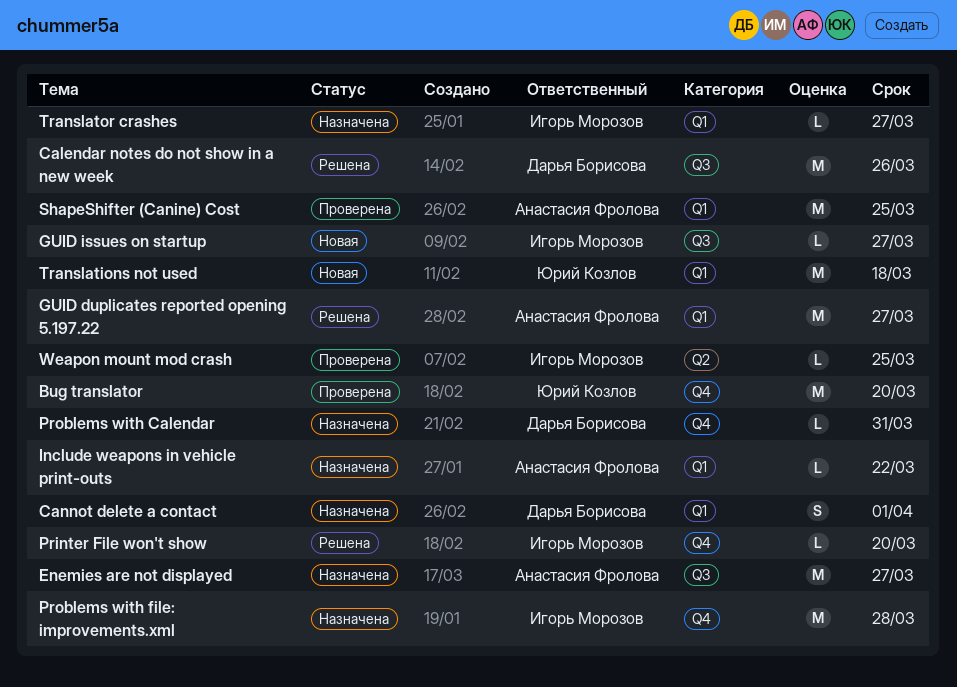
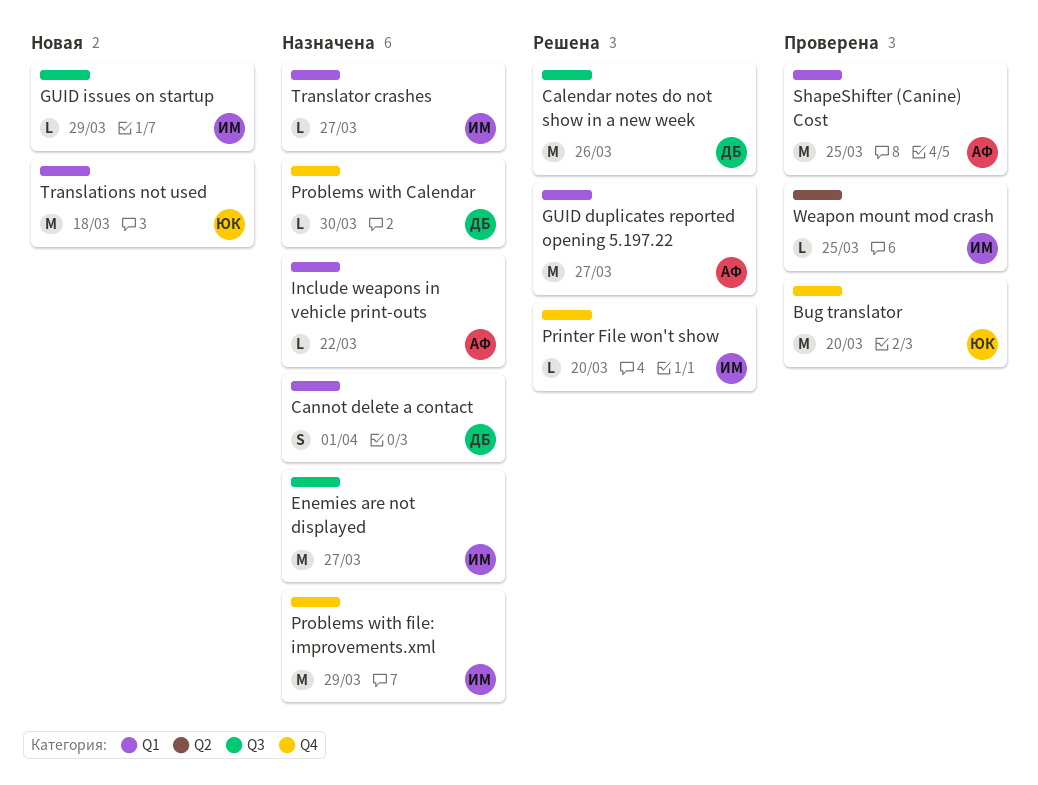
Enemies are not displayed, owner: Анастасия Фролова -> Игорь Морозов
GUID issues on startup, due: Mar 27 -> Mar 29
Problems with Calendar, due: Mar 31 -> Mar 30
Problems with file: improvements.xml, due: Mar 28 -> Mar 29

